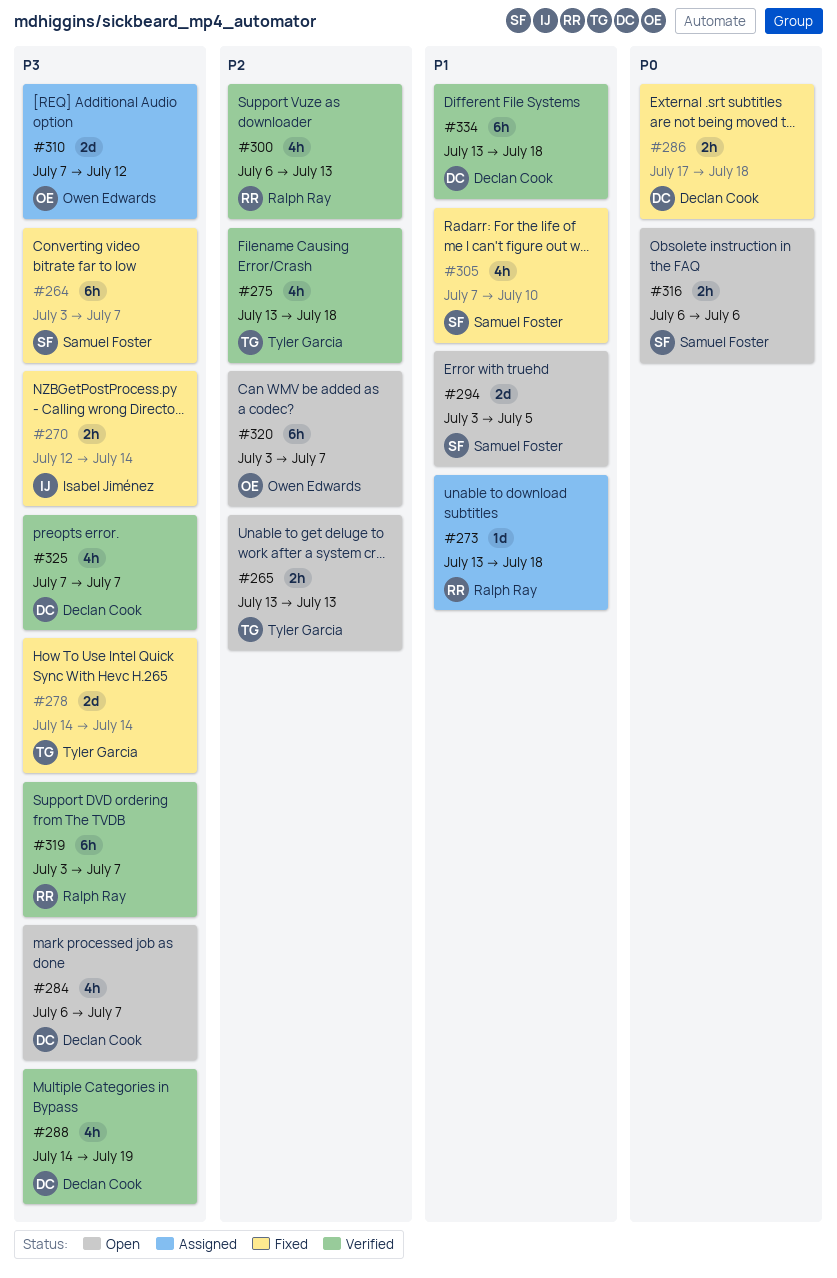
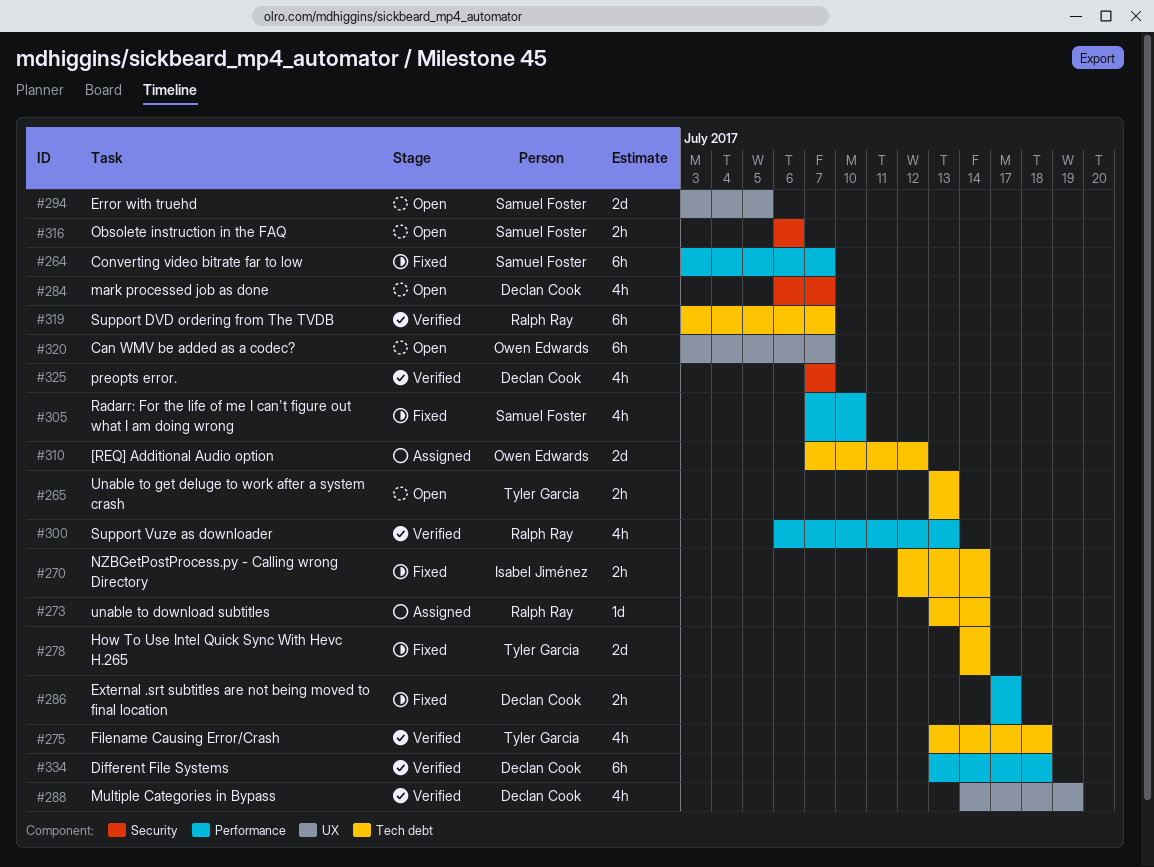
#273, due: Jul 18 -> Jul 14
#286, due: Jul 18 -> Jul 17

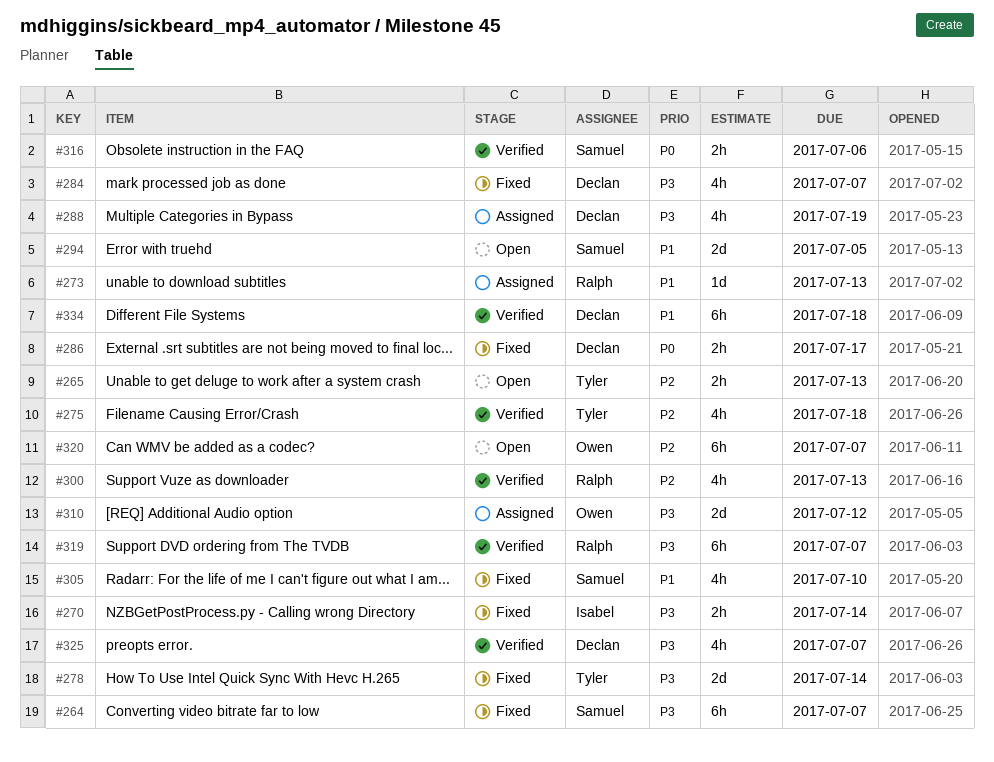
#273, due: Jul 14 -> Jul 13
#284, status: Open -> Fixed
#288, status: Verified -> Assigned
#316, status: Open -> Verified

